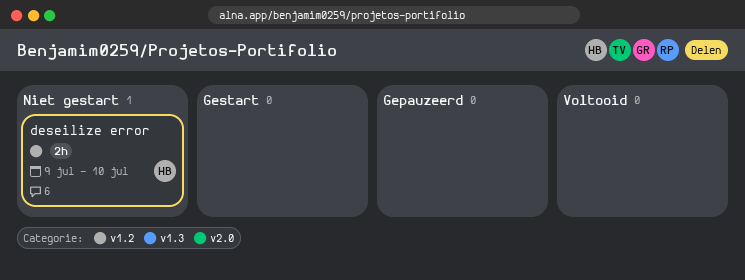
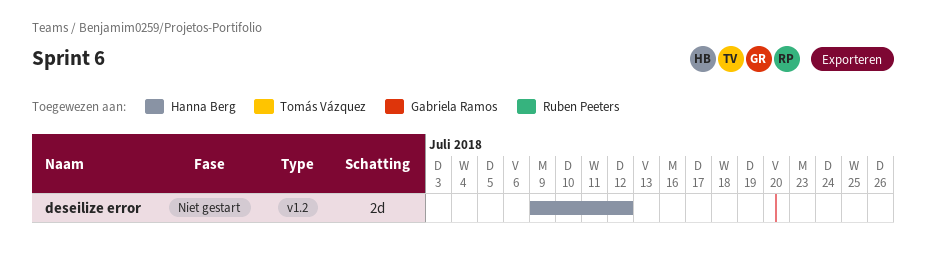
deseilize error, estimate: 2h -> 2d
deseilize error, due: Jul 10 -> Jul 12

